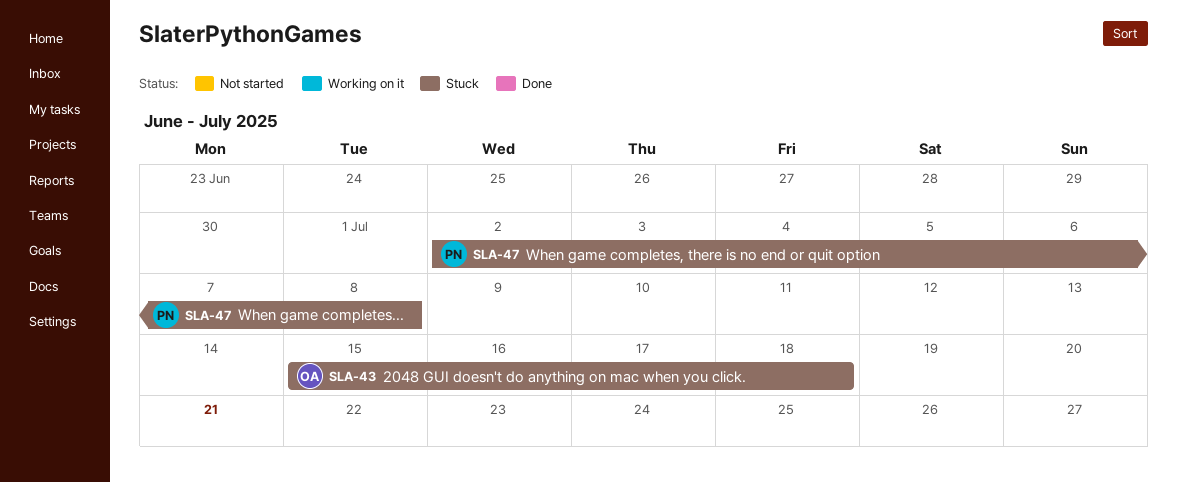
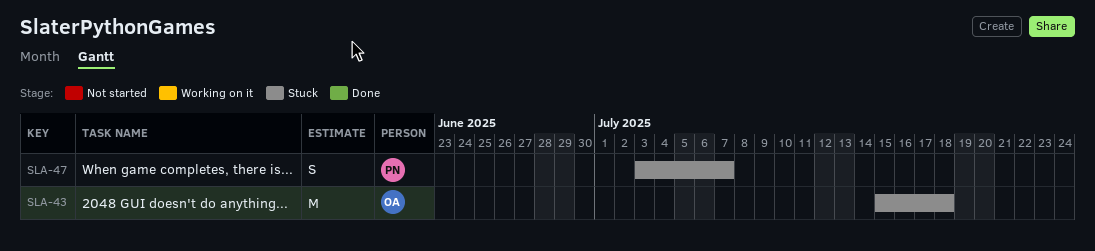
SLA-47, start: Jul 2 -> Jul 3
SLA-47, due: Jul 8 -> Jul 7

